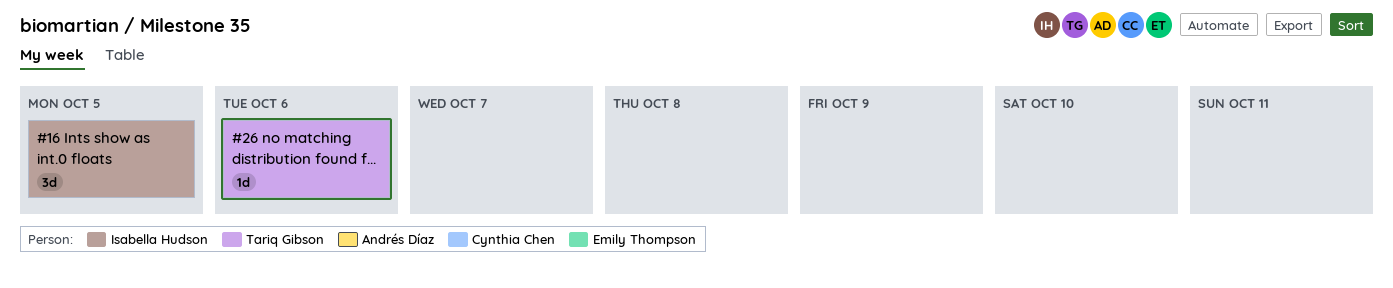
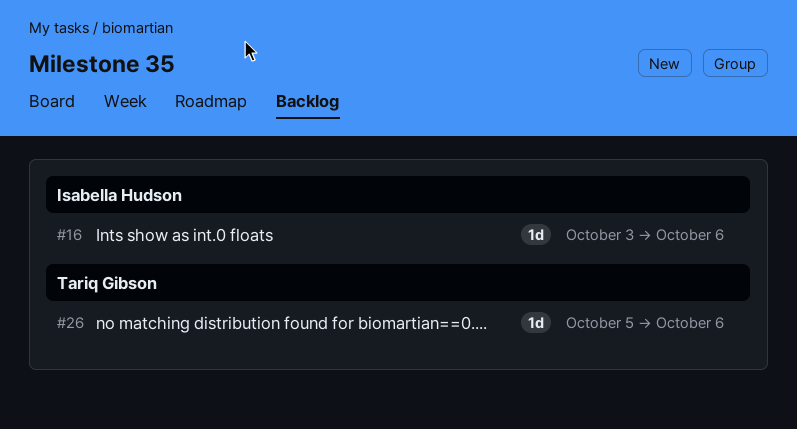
#16, estimate: 3d -> 1d
#16, due: Oct 5 -> Oct 6

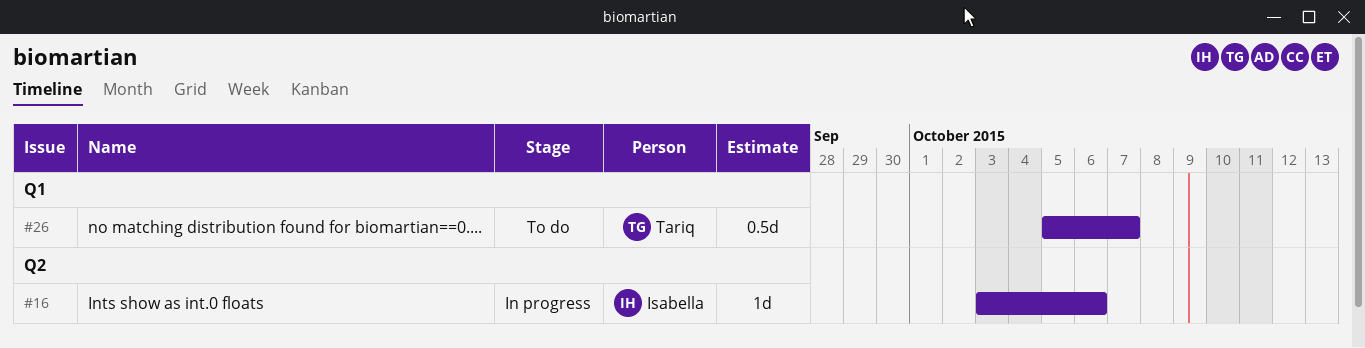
#26, estimate: 1d -> 0.5d
#26, due: Oct 6 -> Oct 7

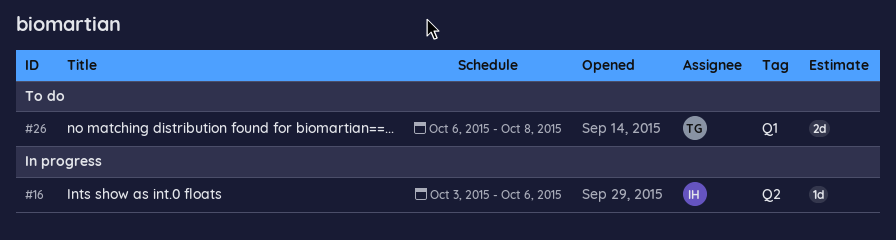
#26, estimate: 0.5d -> 2d
#26, start: Oct 5 -> Oct 6
#26, due: Oct 7 -> Oct 8

